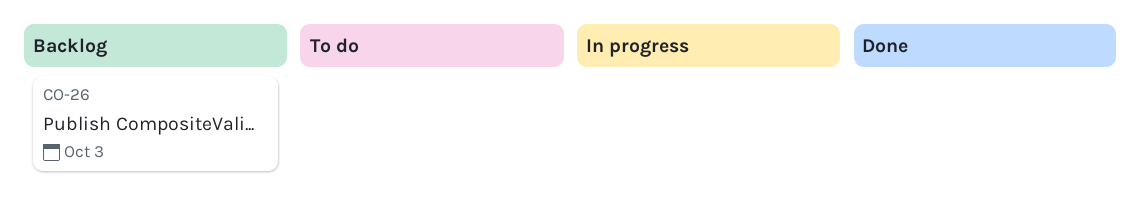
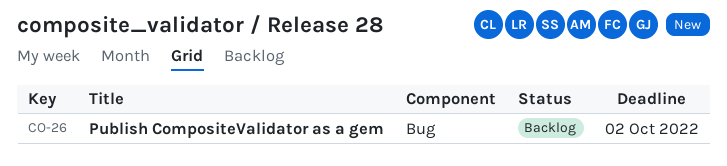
CO-26, due: Oct 3 -> Oct 2

